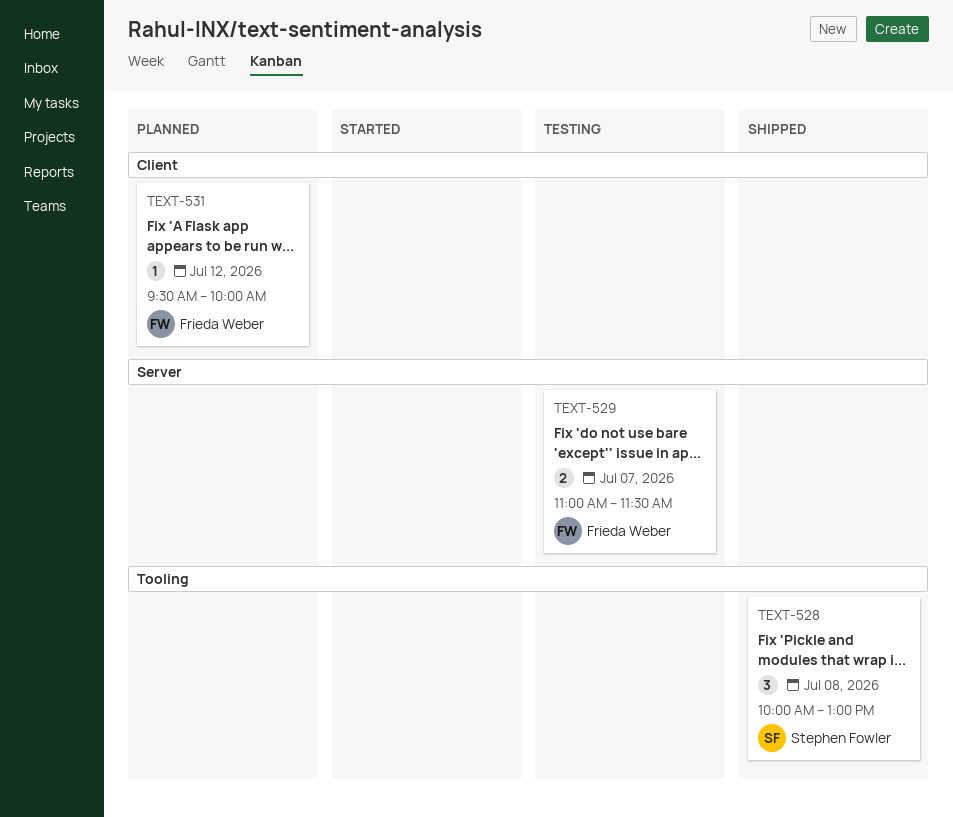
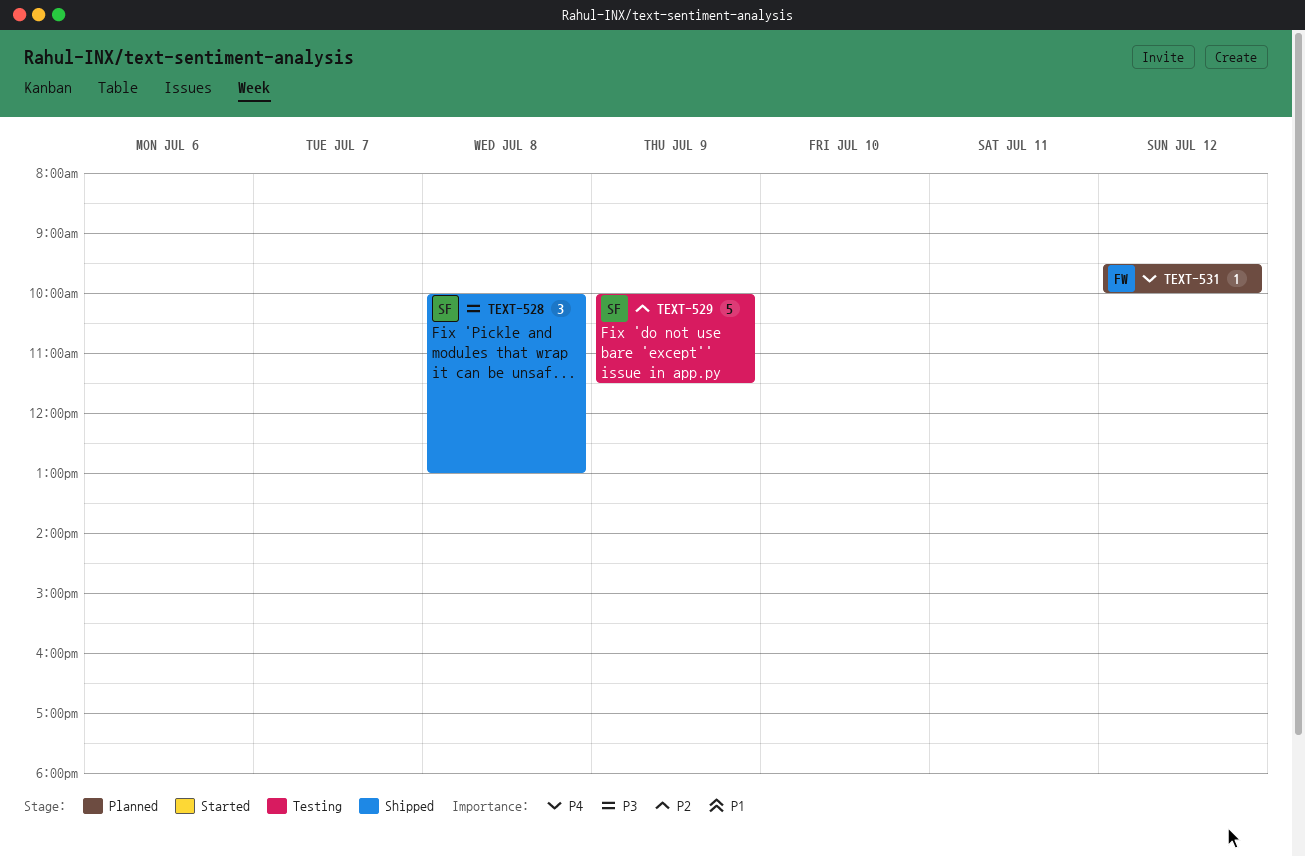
TEXT-529, owner: Frieda Weber -> Stephen Fowler
TEXT-529, estimate: 2 -> 5
TEXT-529, day: Jul 7 -> Jul 9
TEXT-529, begins: 11:00 -> 10:00

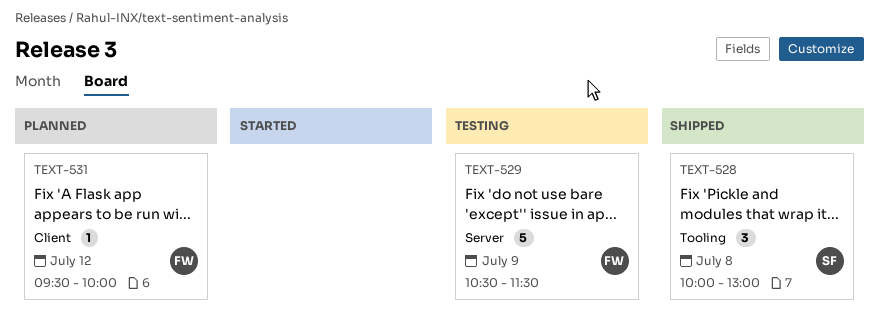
TEXT-529, owner: SF -> FW
TEXT-529, begins: 10:00 -> 10:30

